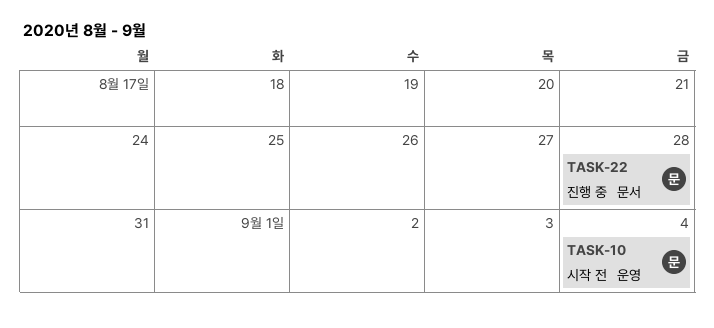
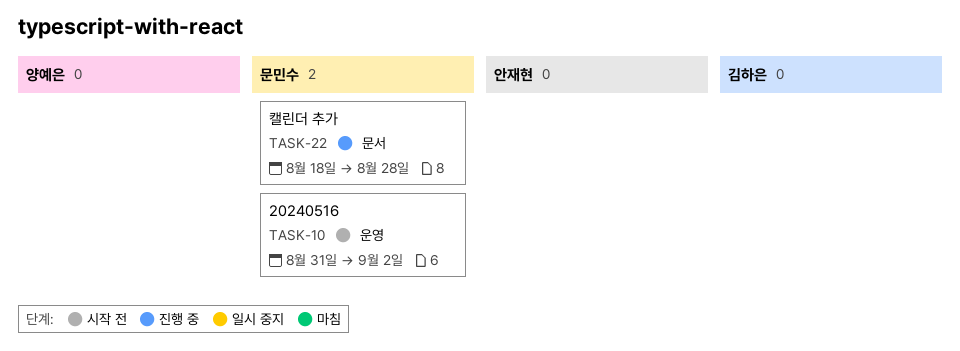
TASK-10, due: Sep 4 -> Sep 2

